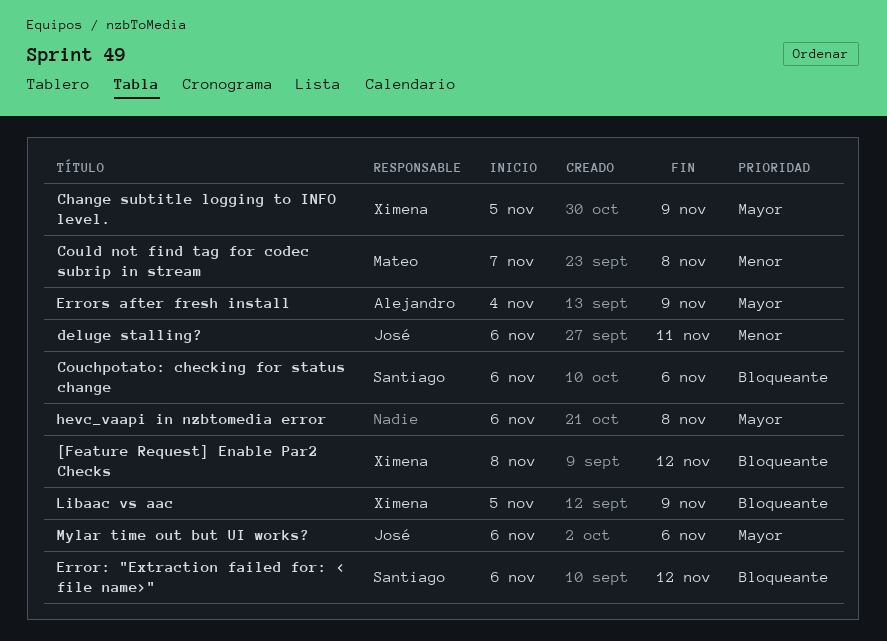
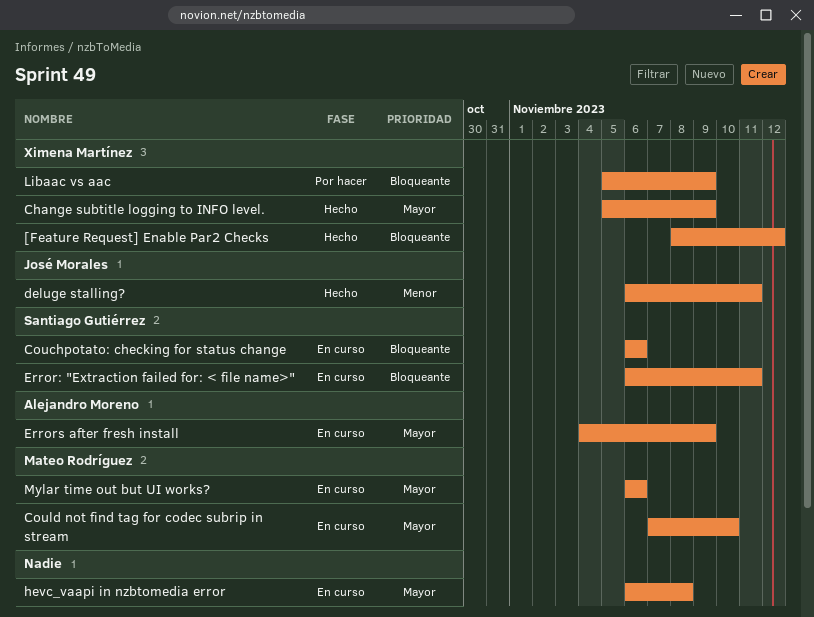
Could not find tag for codec subrip in stream, priority: Menor -> Mayor
Could not find tag for codec subrip in stream, due: Nov 8 -> Nov 10
Error: "Extraction failed for: < file name>", due: Nov 12 -> Nov 11
Mylar time out but UI works?, owner: José Morales -> Mateo Rodríguez

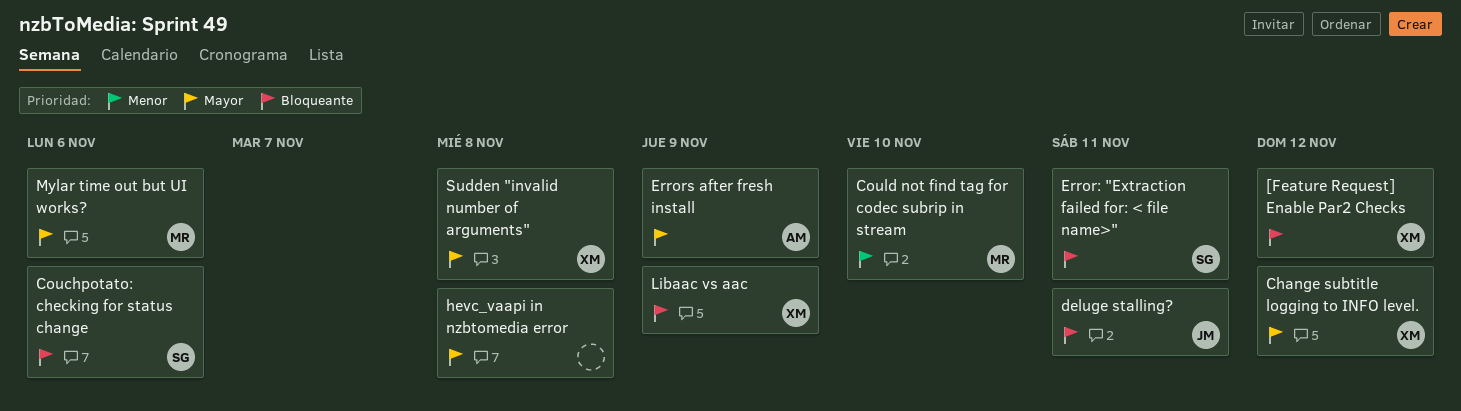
Change subtitle logging to INFO level., due: Nov 9 -> Nov 12
Could not find tag for codec subrip in stream, priority: Mayor -> Menor
deluge stalling?, priority: Menor -> Bloqueante
Sudden "invalid number of arguments": none -> present

